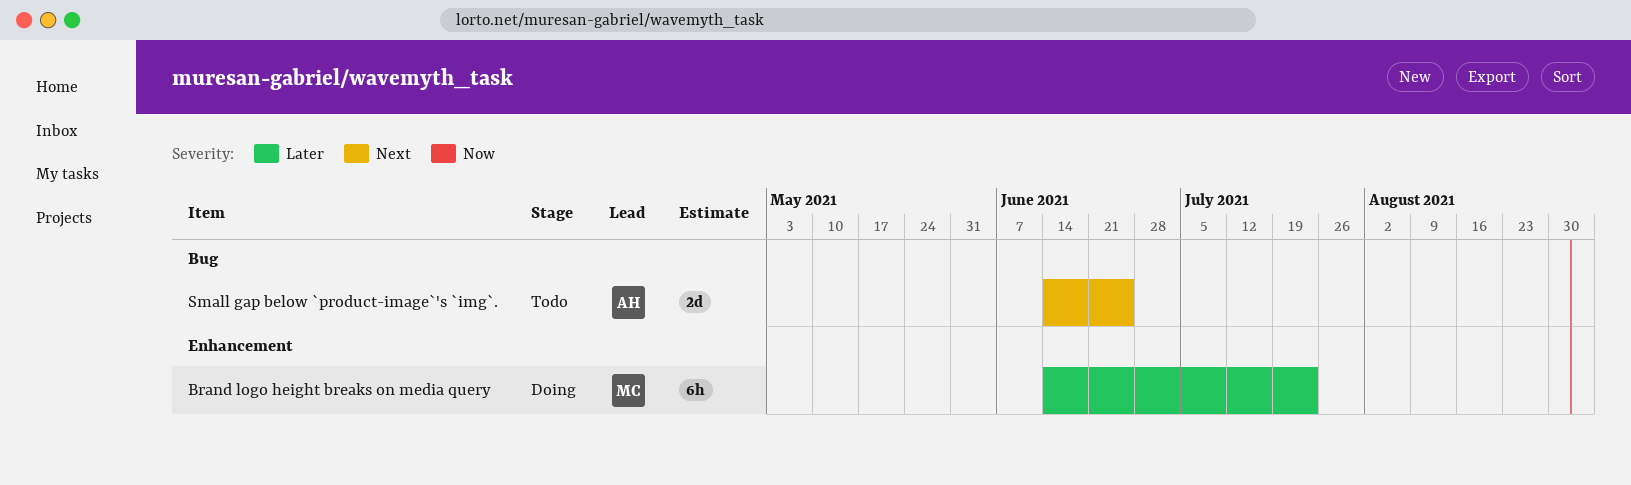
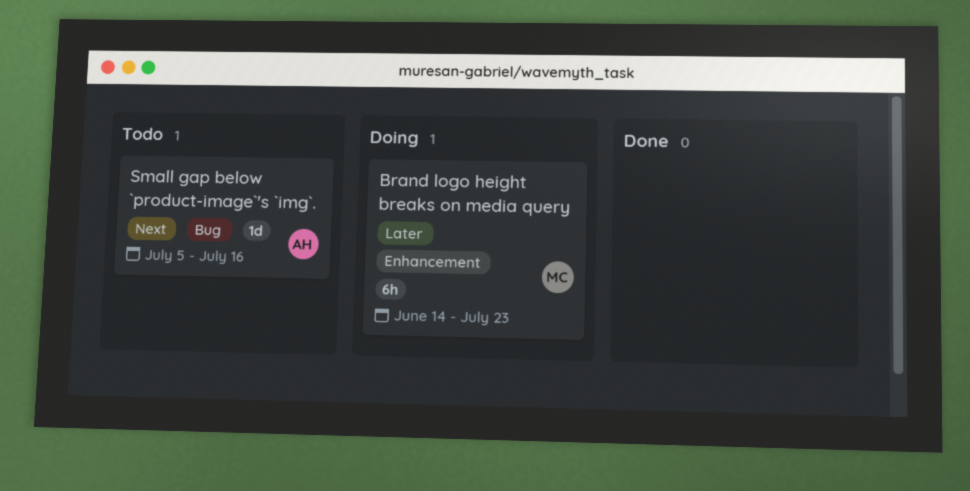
Small gap below `product-image`'s `img`., estimate: 2d -> 1d
Small gap below `product-image`'s `img`., start: Jun 14 -> Jul 5
Small gap below `product-image`'s `img`., due: Jun 25 -> Jul 16

